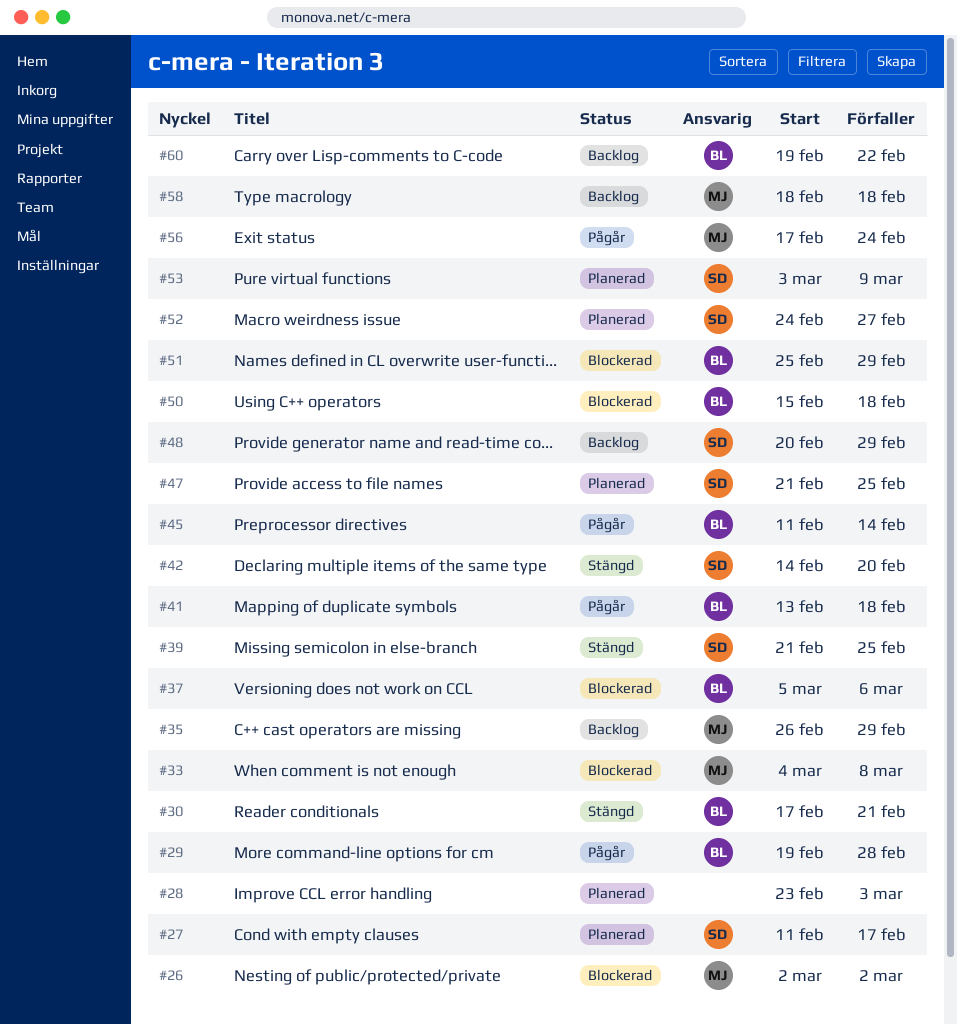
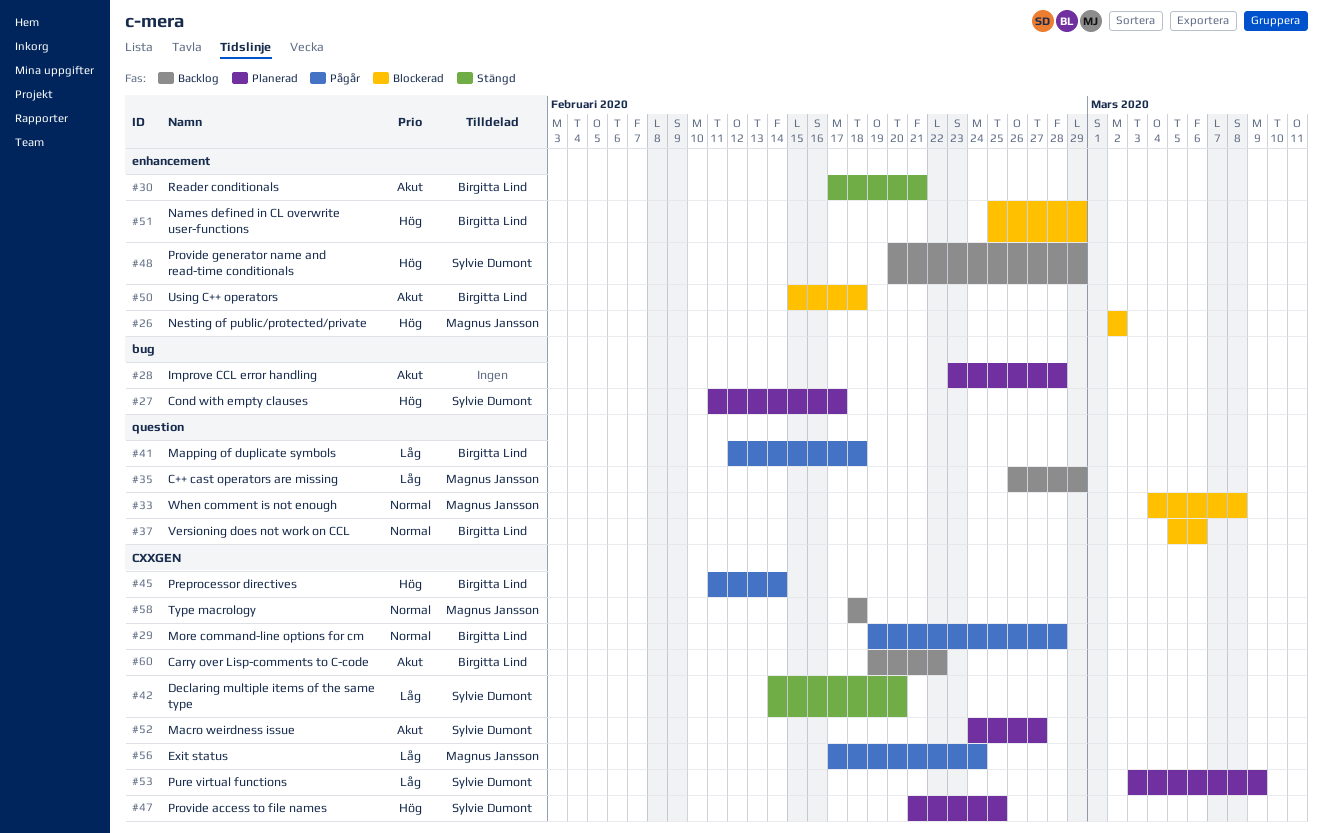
#28, due: Mar 3 -> Feb 28
#39: present -> none
#41, start: Feb 13 -> Feb 12

